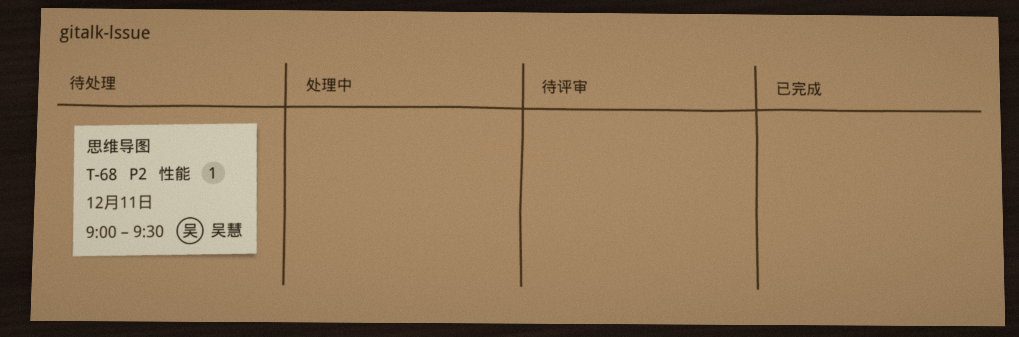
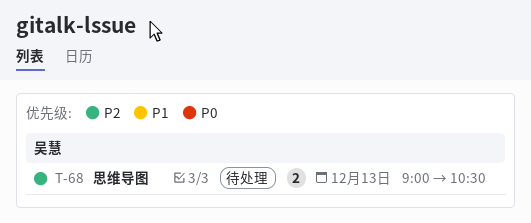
T-68, estimate: 1 -> 2
T-68, day: Dec 11 -> Dec 13
T-68, ends: 09:30 -> 10:30

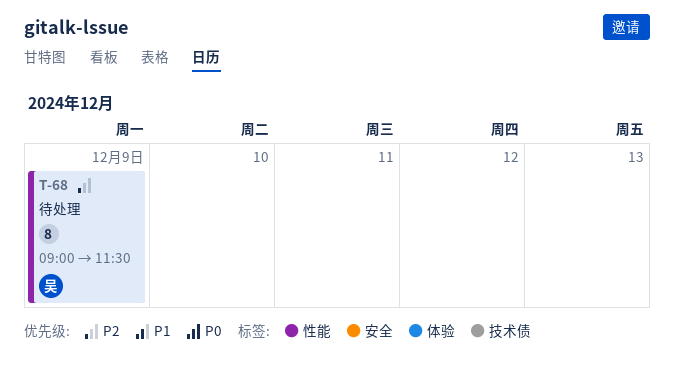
T-68, estimate: 2 -> 8
T-68, day: Dec 13 -> Dec 9
T-68, ends: 10:30 -> 11:30

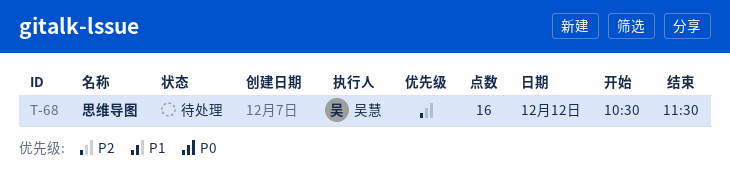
T-68, estimate: 8 -> 16
T-68, day: Dec 9 -> Dec 12
T-68, begins: 09:00 -> 10:30

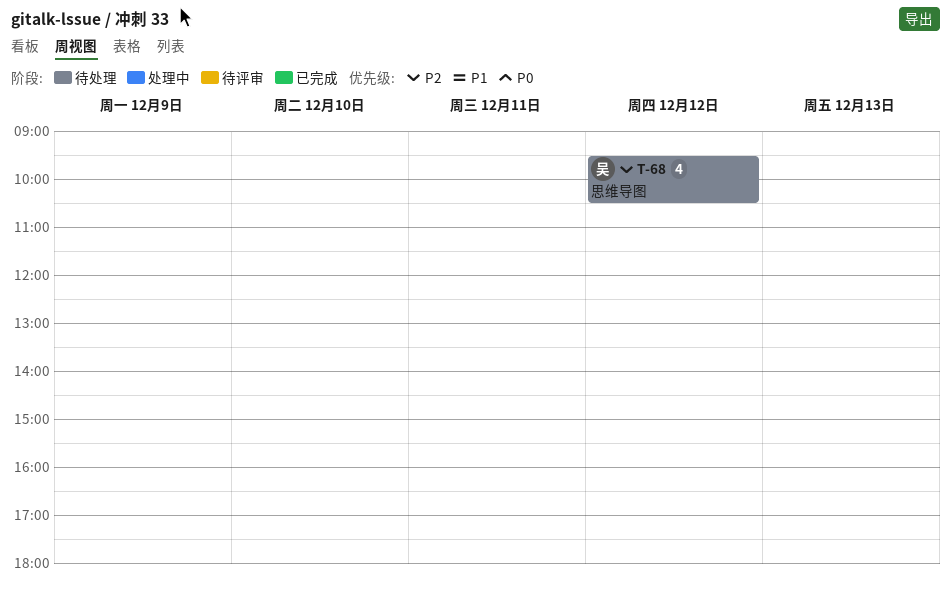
T-68, estimate: 16 -> 4
T-68, begins: 10:30 -> 09:30
T-68, ends: 11:30 -> 10:30

